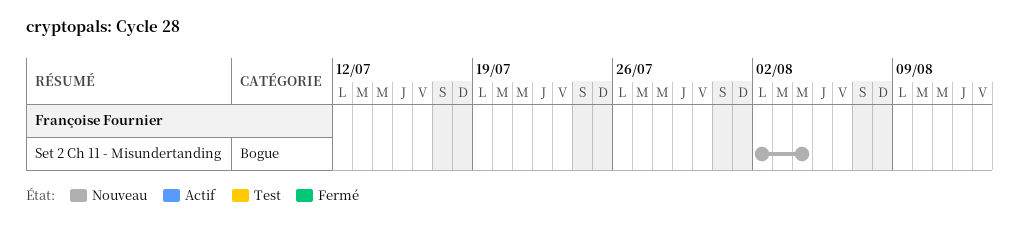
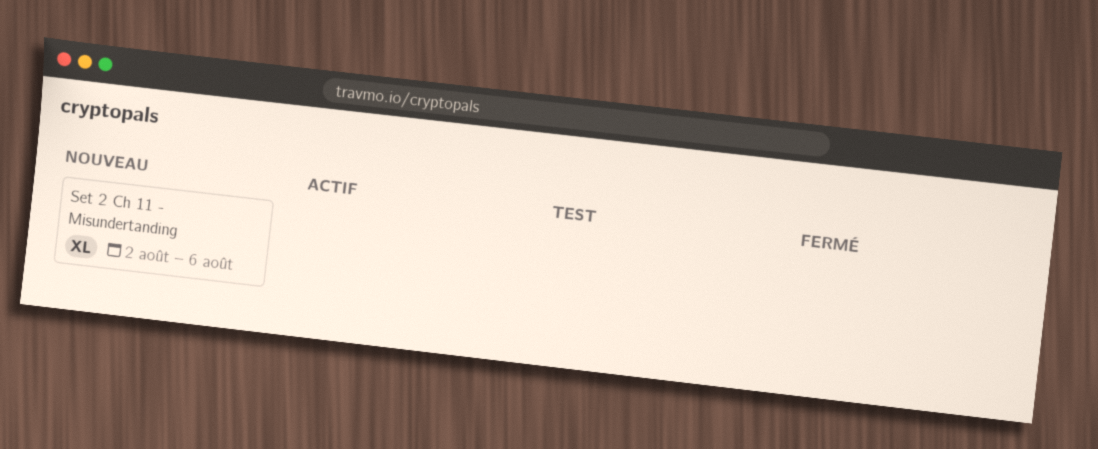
Set 2 Ch 11 - Misundertanding, due: Aug 4 -> Aug 6

